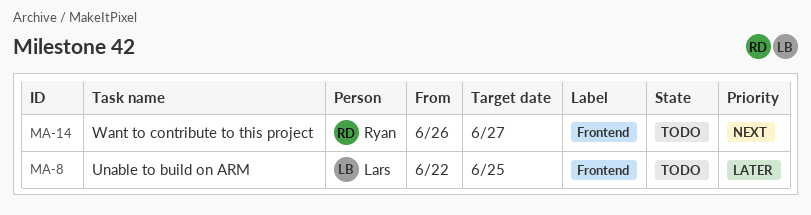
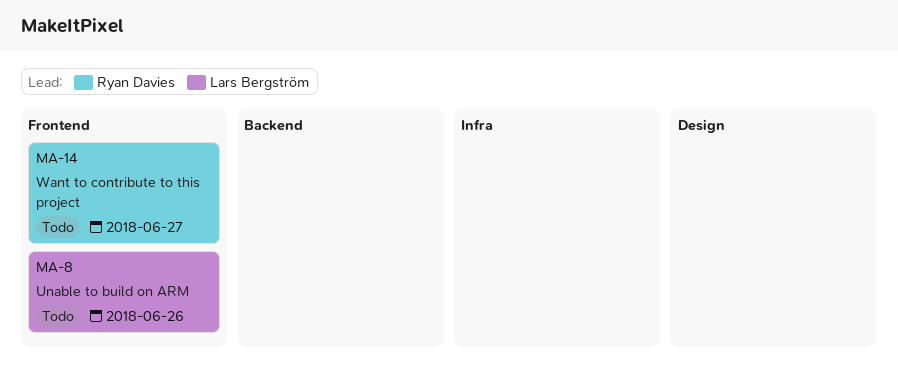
MA-8, due: Jun 25 -> Jun 26

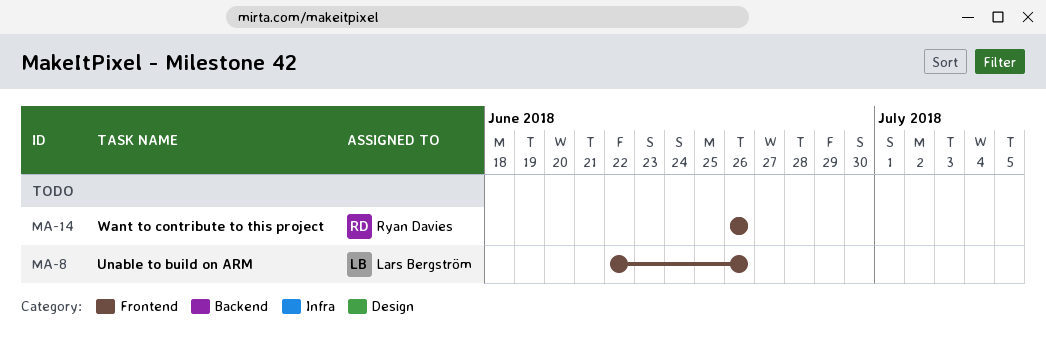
MA-14, due: Jun 27 -> Jun 26

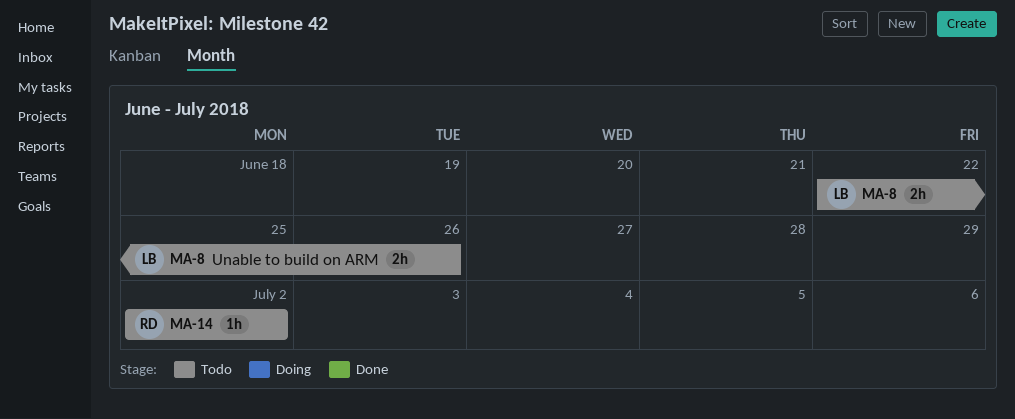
MA-14, start: Jun 26 -> Jul 2
MA-14, due: Jun 26 -> Jul 2

